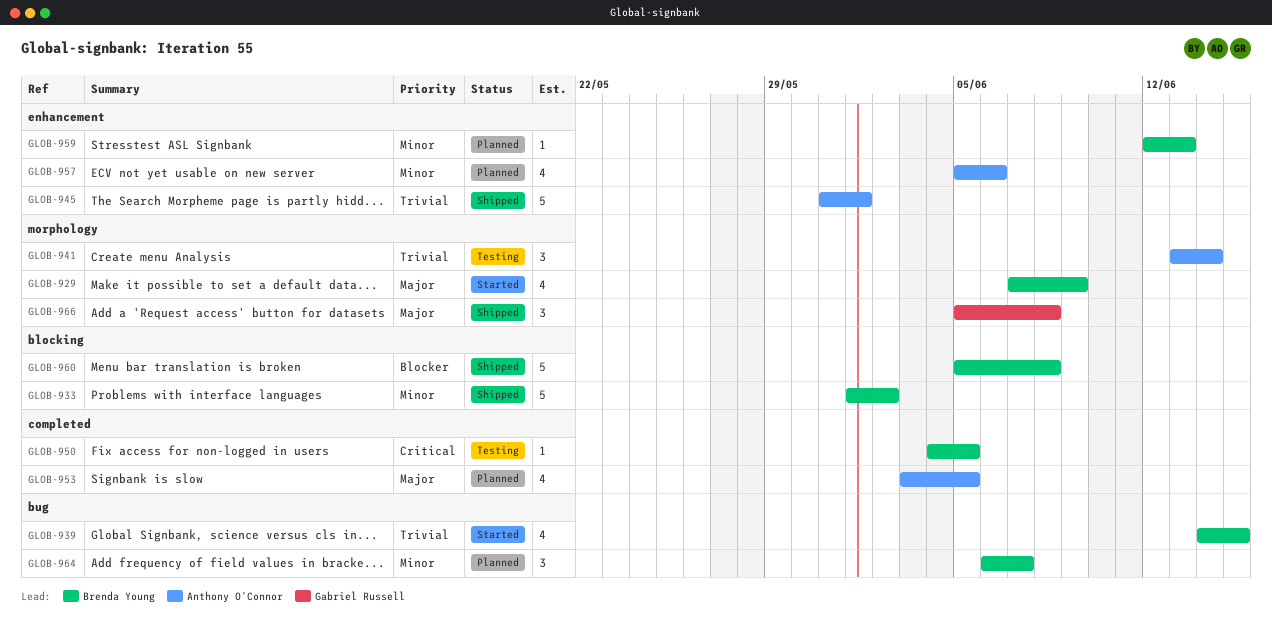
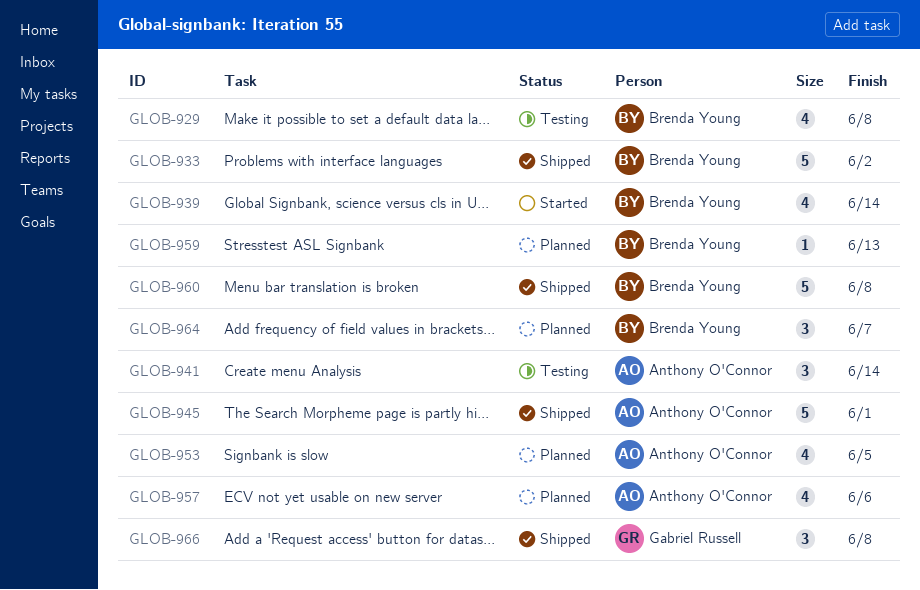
GLOB-929, status: Started -> Testing
GLOB-929, due: Jun 9 -> Jun 8
GLOB-939, due: Jun 15 -> Jun 14
GLOB-950: present -> none

